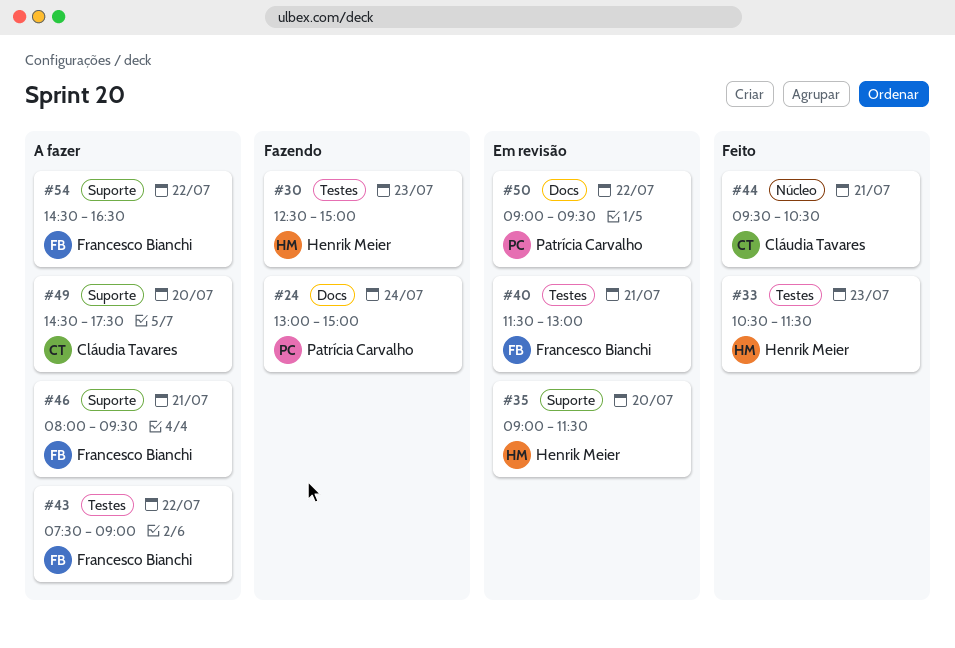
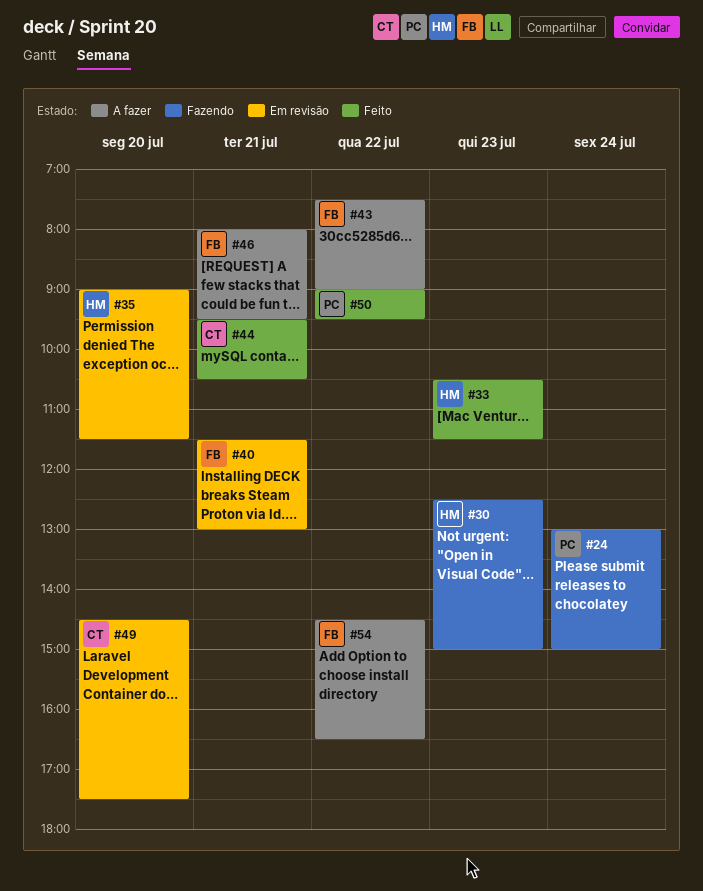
#49, status: A fazer -> Em revisão
#50, status: Em revisão -> Feito

